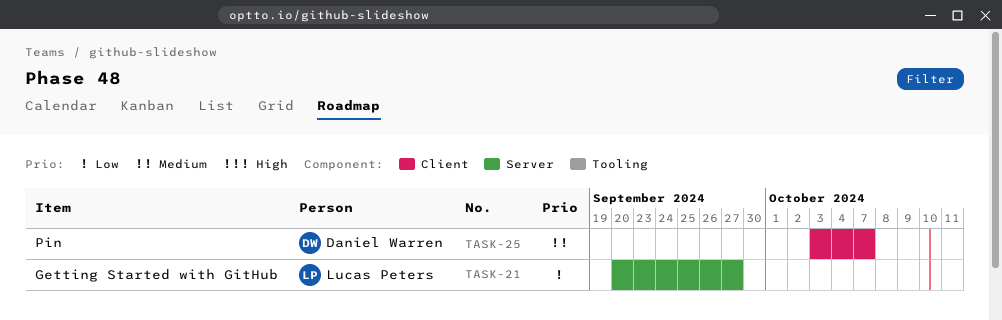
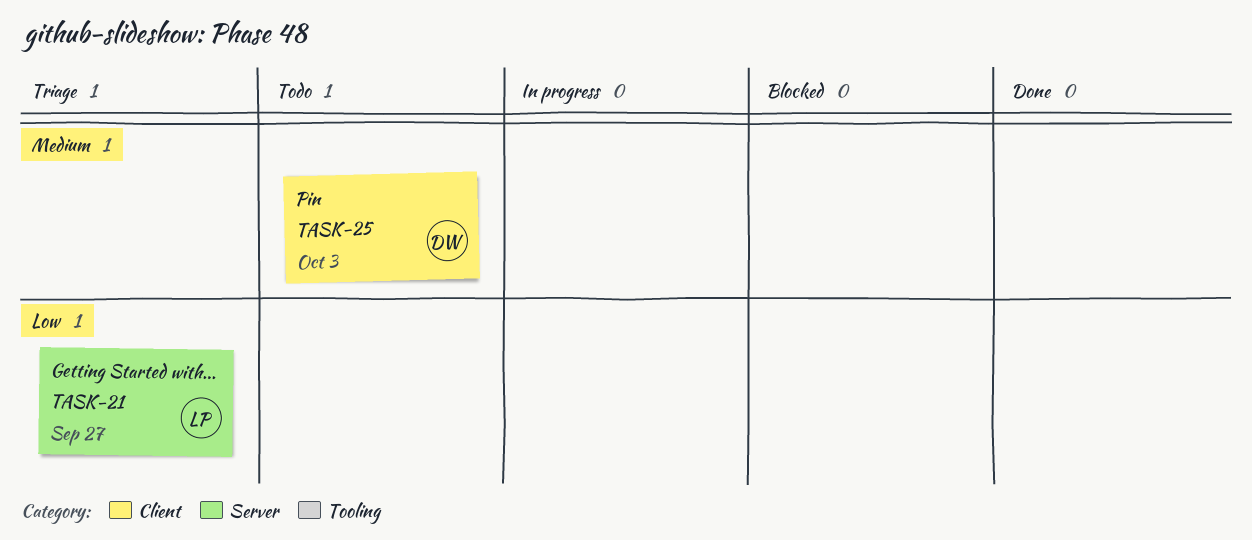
TASK-25, due: Oct 7 -> Oct 3

